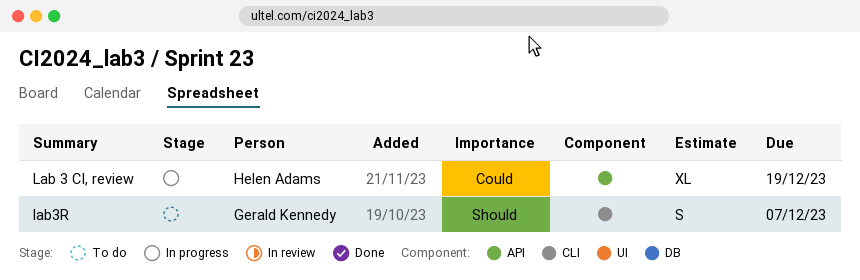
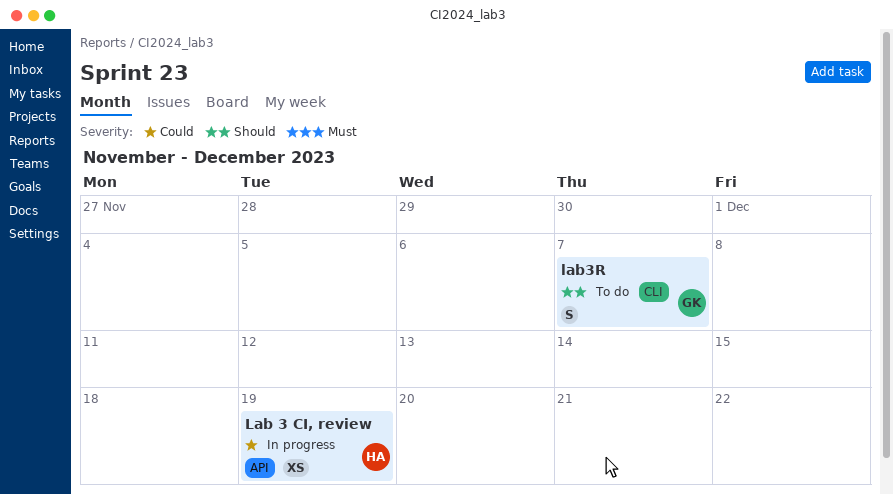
Lab 3 CI, review, estimate: XL -> XS

